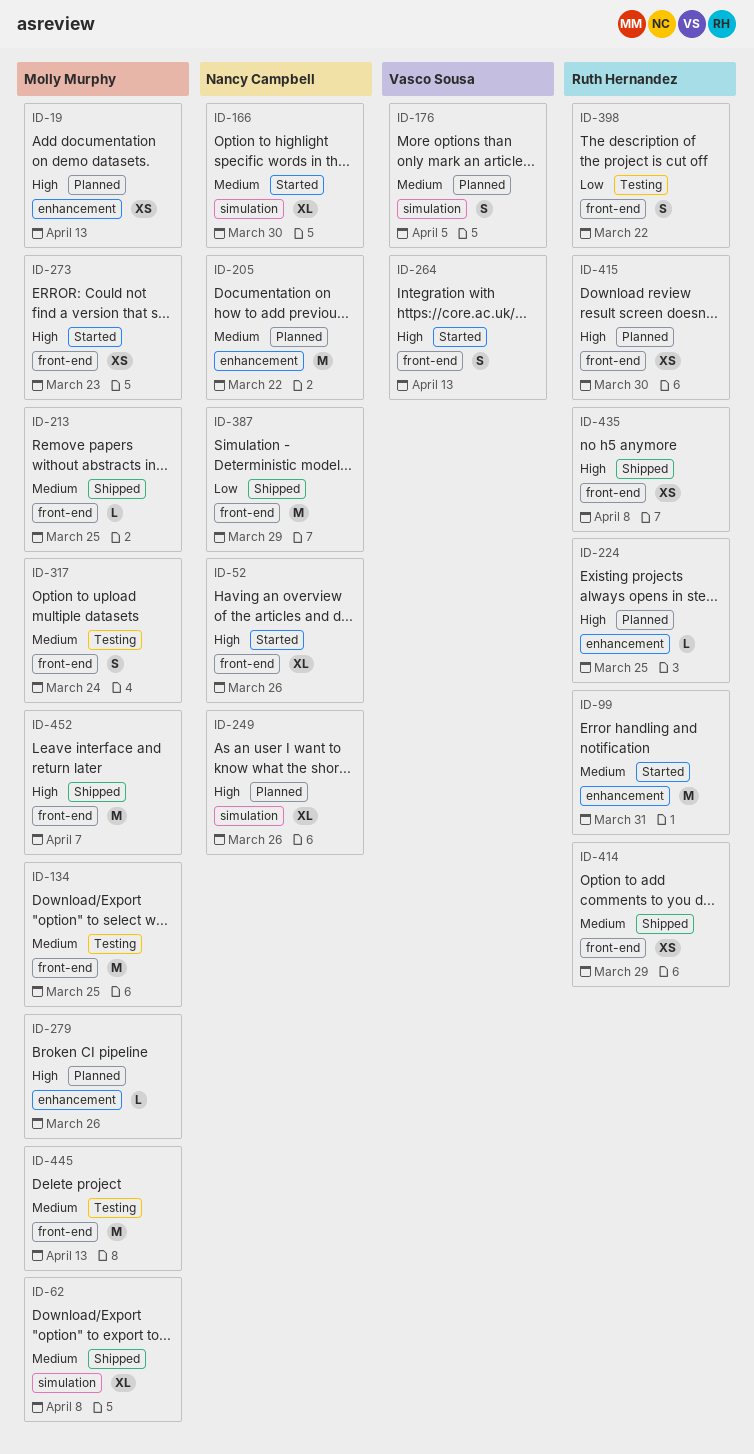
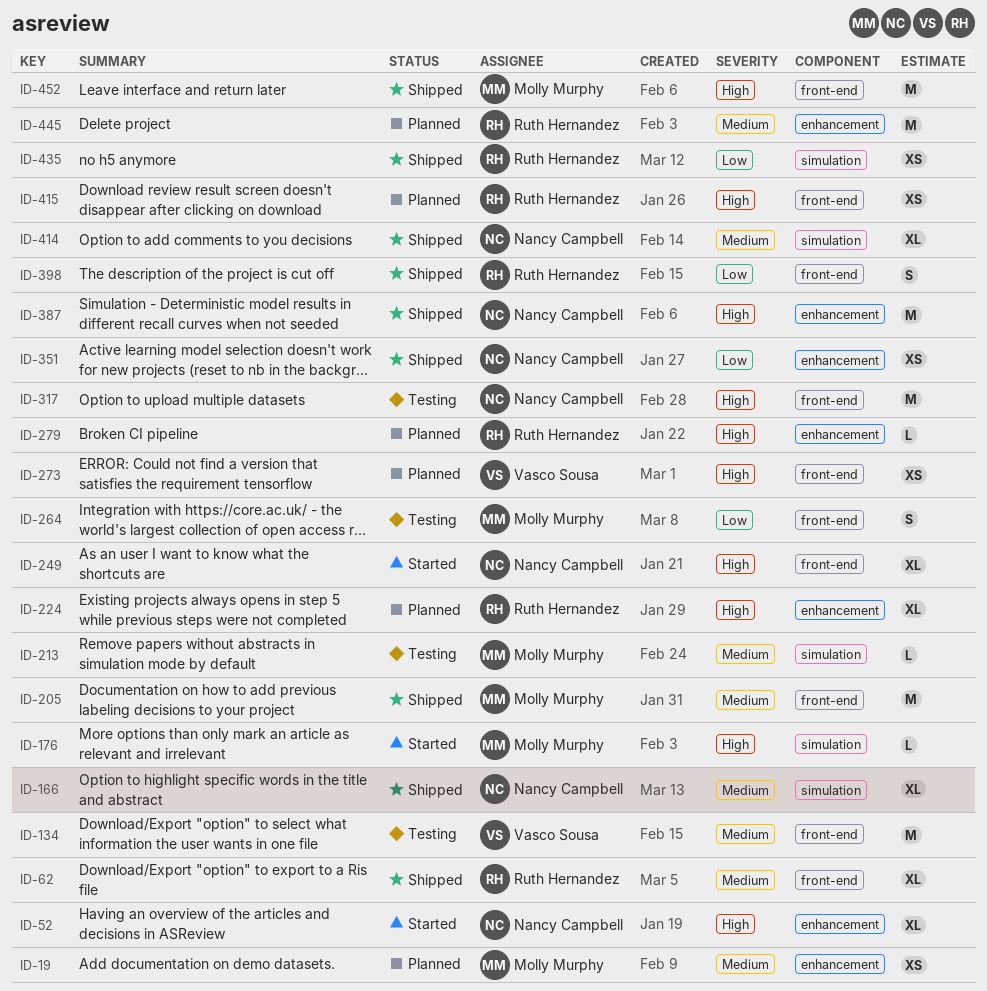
ID-19, priority: High -> Medium
ID-52, label: front-end -> enhancement
ID-62, owner: Molly Murphy -> Ruth Hernandez
ID-62, label: simulation -> front-end
ID-99: present -> none
ID-134, owner: Molly Murphy -> Vasco Sousa
ID-166, status: Started -> Shipped
ID-176, status: Planned -> Started
ID-176, owner: Vasco Sousa -> Molly Murphy
ID-176, priority: Medium -> High
ID-176, estimate: S -> L
ID-205, status: Planned -> Shipped
ID-205, owner: Nancy Campbell -> Molly Murphy
ID-205, label: enhancement -> front-end
ID-213, status: Shipped -> Testing
ID-213, label: front-end -> simulation
ID-224, estimate: L -> XL
ID-249, status: Planned -> Started
ID-249, label: simulation -> front-end
ID-264, status: Started -> Testing
ID-264, owner: Vasco Sousa -> Molly Murphy
ID-264, priority: High -> Low
ID-273, status: Started -> Planned
ID-273, owner: Molly Murphy -> Vasco Sousa
ID-279, owner: Molly Murphy -> Ruth Hernandez
ID-317, owner: Molly Murphy -> Nancy Campbell
ID-317, priority: Medium -> High
ID-317, estimate: S -> M
ID-351: none -> present
ID-387, priority: Low -> High
ID-387, label: front-end -> enhancement
ID-398, status: Testing -> Shipped
ID-414, owner: Ruth Hernandez -> Nancy Campbell
ID-414, label: front-end -> simulation
ID-414, estimate: XS -> XL
ID-435, priority: High -> Low
ID-435, label: front-end -> simulation
ID-445, status: Testing -> Planned
ID-445, owner: Molly Murphy -> Ruth Hernandez
ID-445, label: front-end -> enhancement

